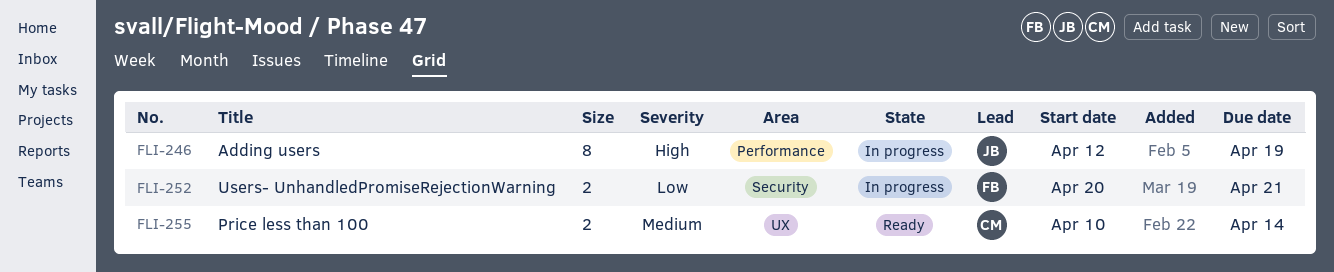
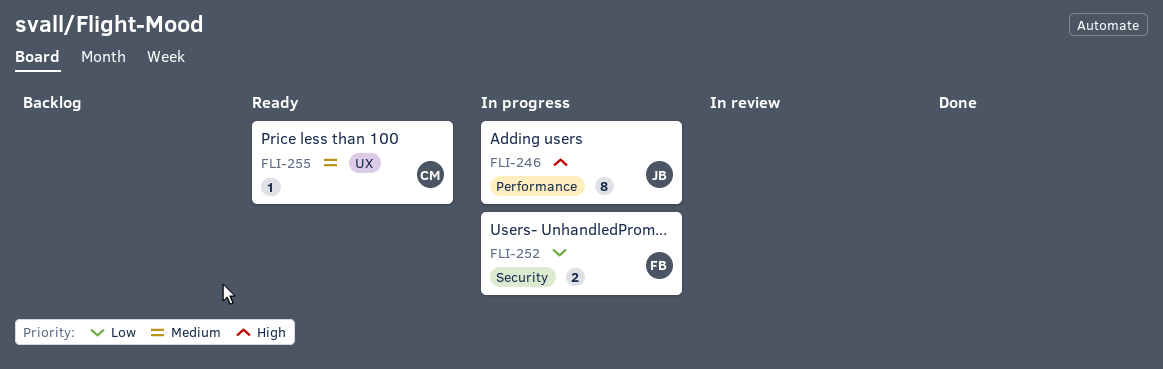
FLI-255, estimate: 2 -> 1

